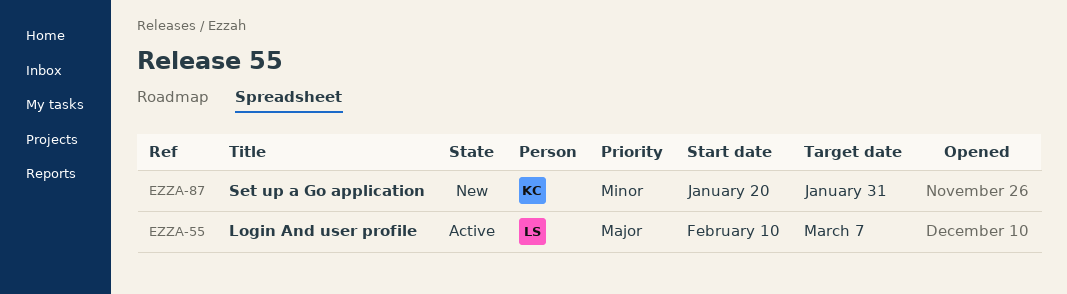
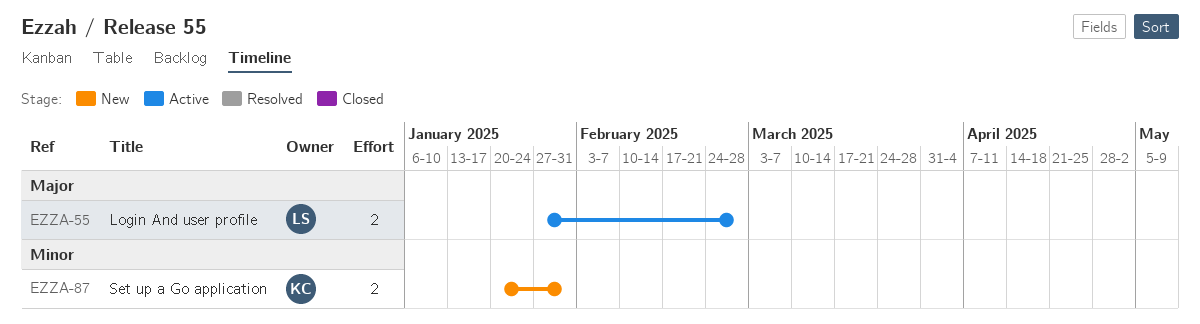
EZZA-55, start: Feb 10 -> Jan 27
EZZA-55, due: Mar 7 -> Feb 28

